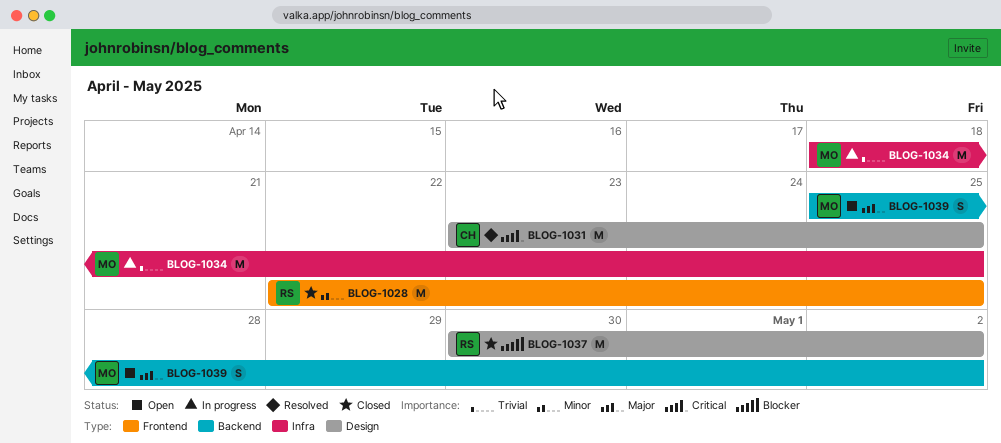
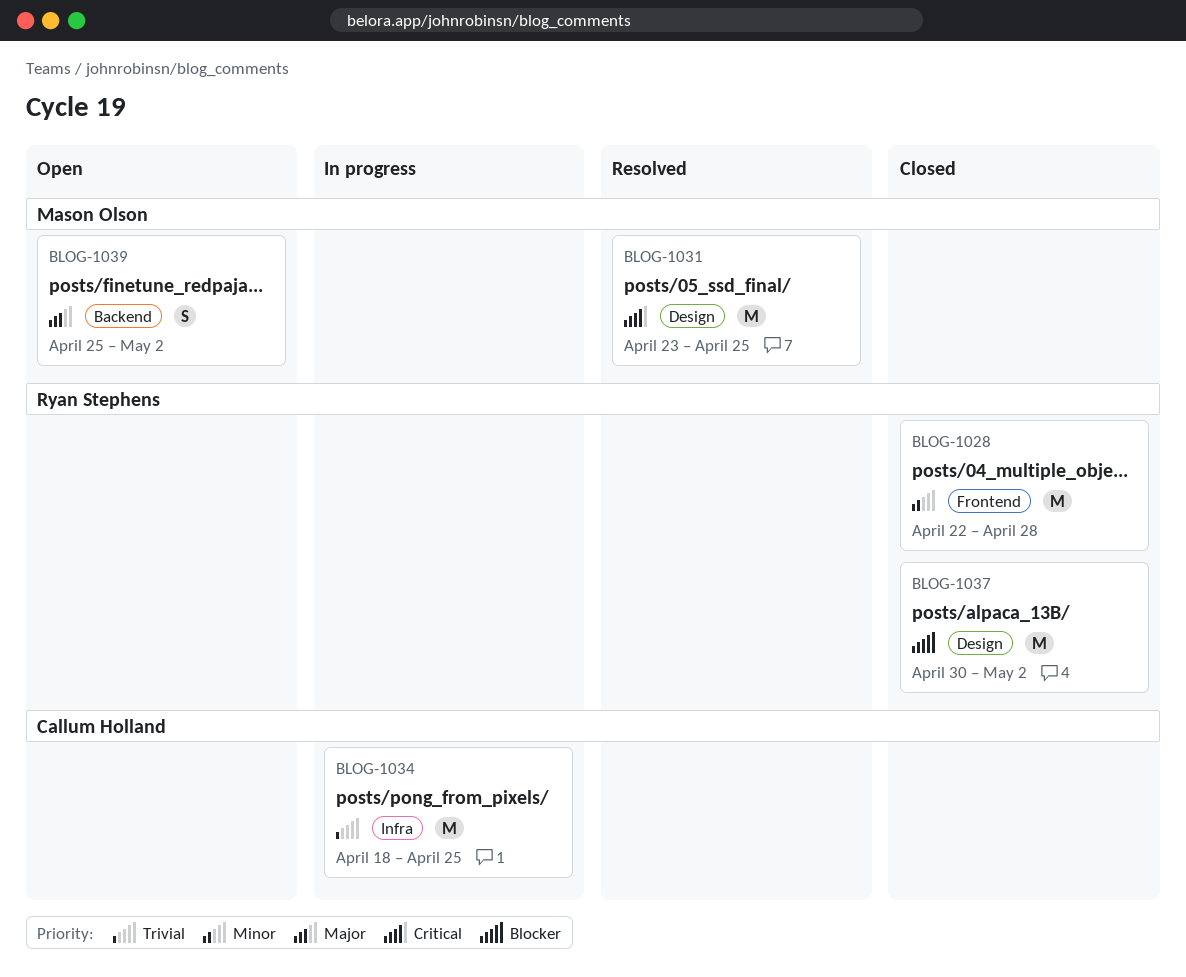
BLOG-1028, due: Apr 25 -> Apr 28
BLOG-1031, owner: Callum Holland -> Mason Olson
BLOG-1034, owner: Mason Olson -> Callum Holland

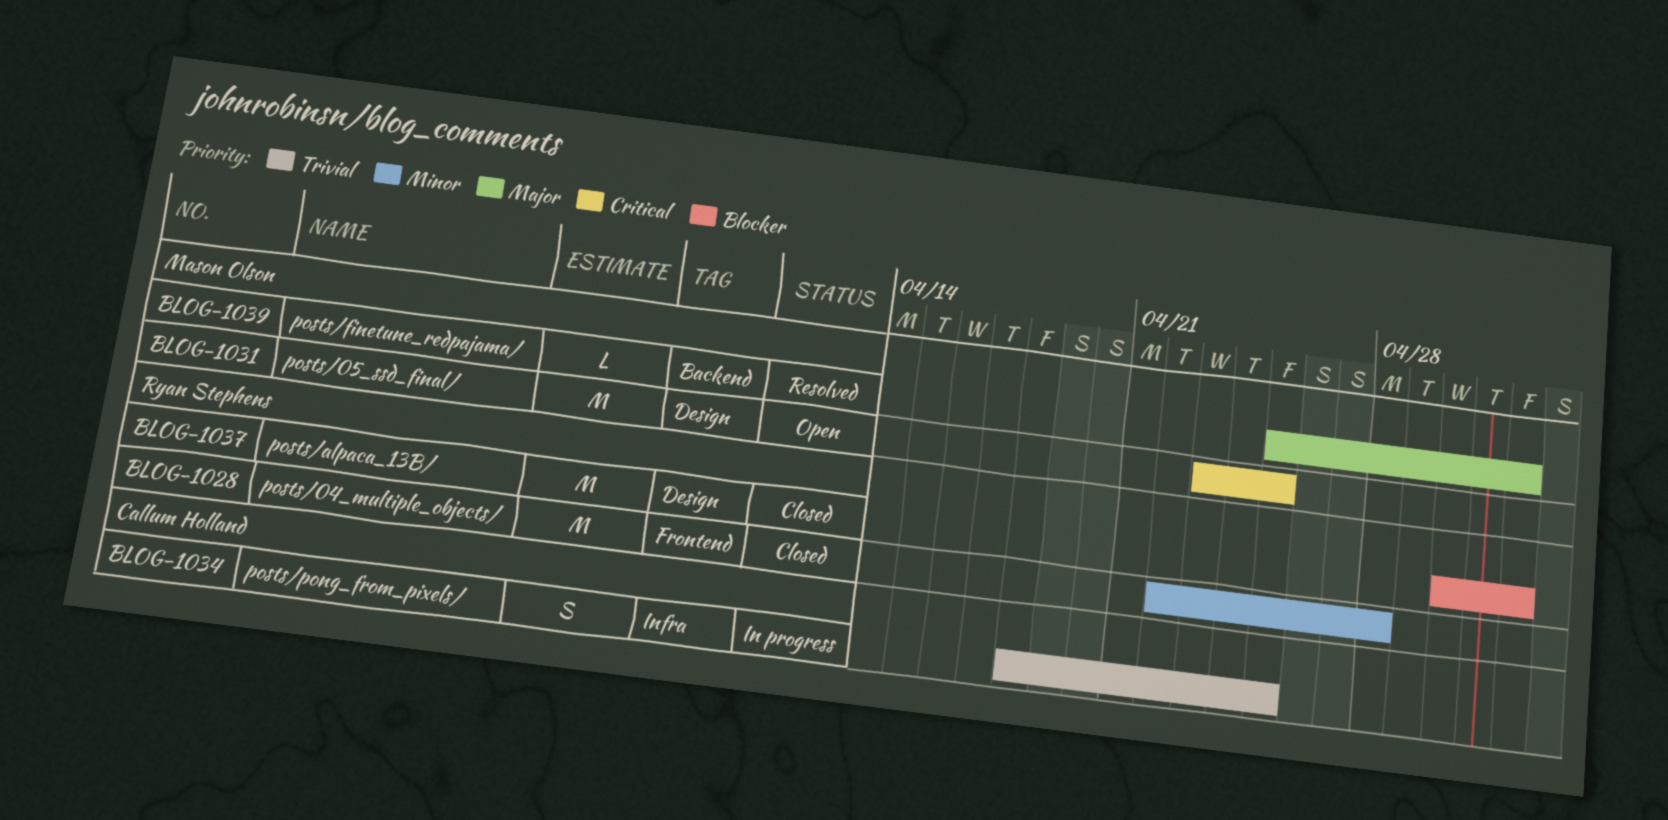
BLOG-1031, status: Resolved -> Open
BLOG-1034, estimate: M -> S
BLOG-1039, status: Open -> Resolved
BLOG-1039, estimate: S -> L

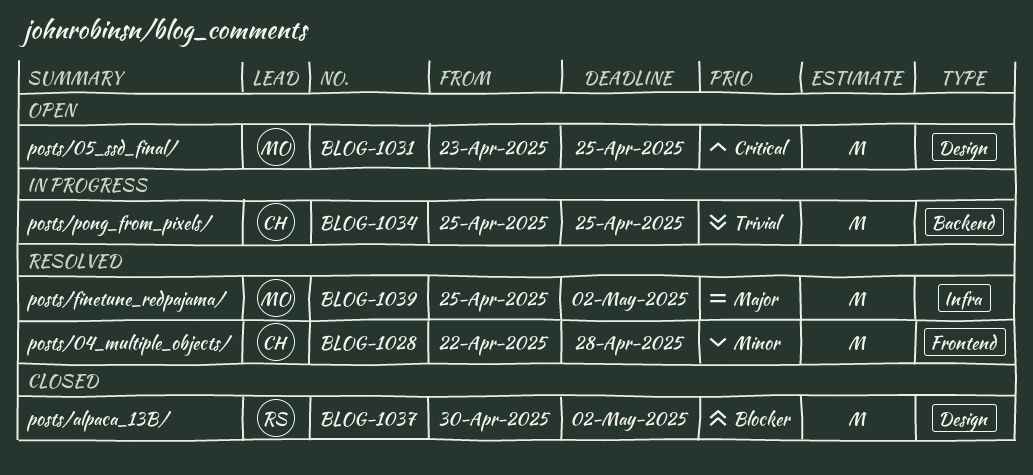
BLOG-1028, status: Closed -> Resolved
BLOG-1028, owner: Ryan Stephens -> Callum Holland
BLOG-1034, label: Infra -> Backend
BLOG-1034, estimate: S -> M
BLOG-1034, start: Apr 18 -> Apr 25
BLOG-1039, label: Backend -> Infra
BLOG-1039, estimate: L -> M

